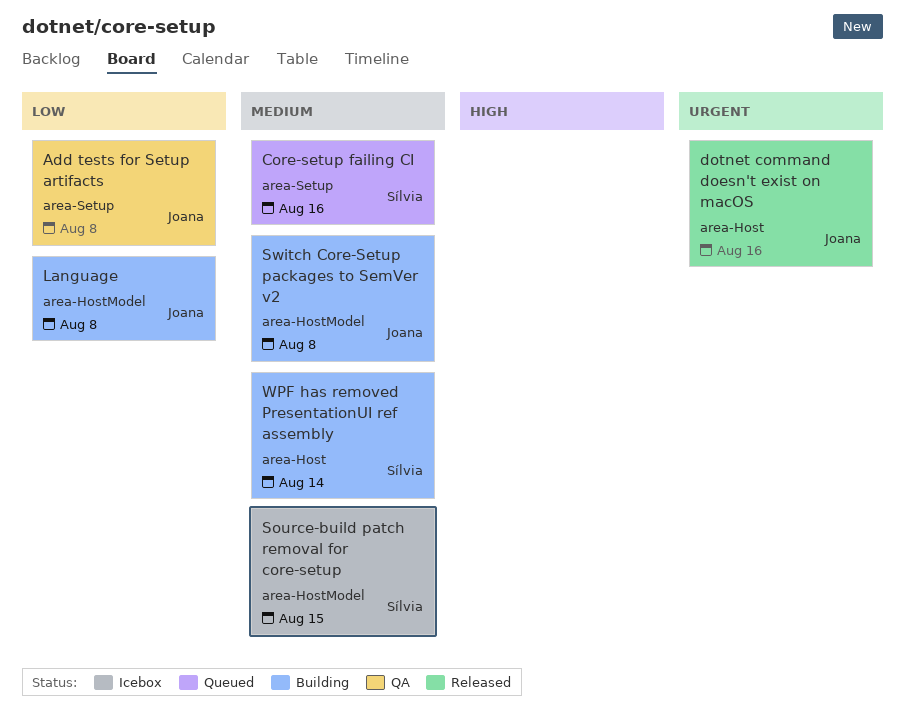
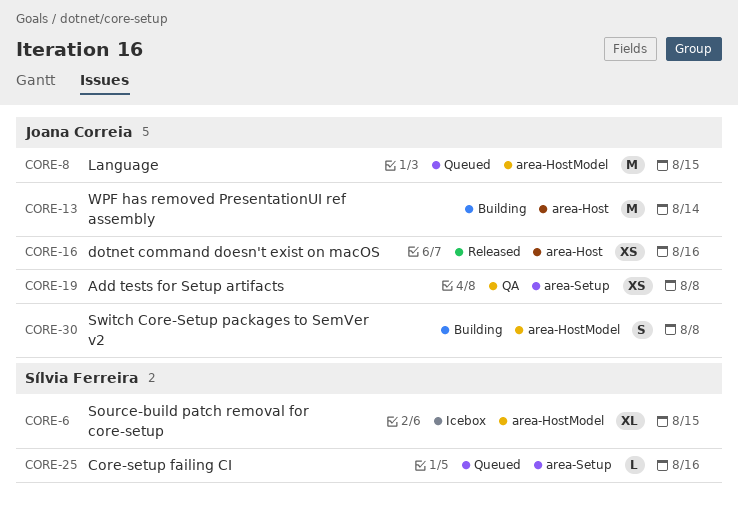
Language, status: Building -> Queued
Language, due: Aug 8 -> Aug 15
WPF has removed PresentationUI ref assembly, owner: Sílvia Ferreira -> Joana Correia

